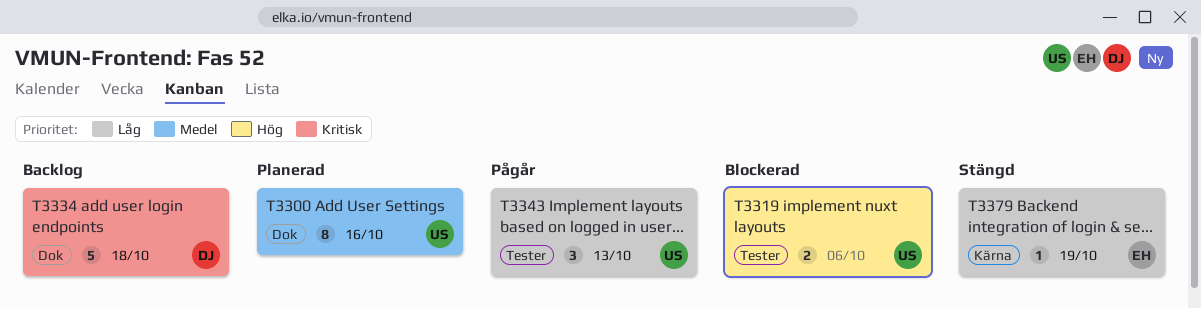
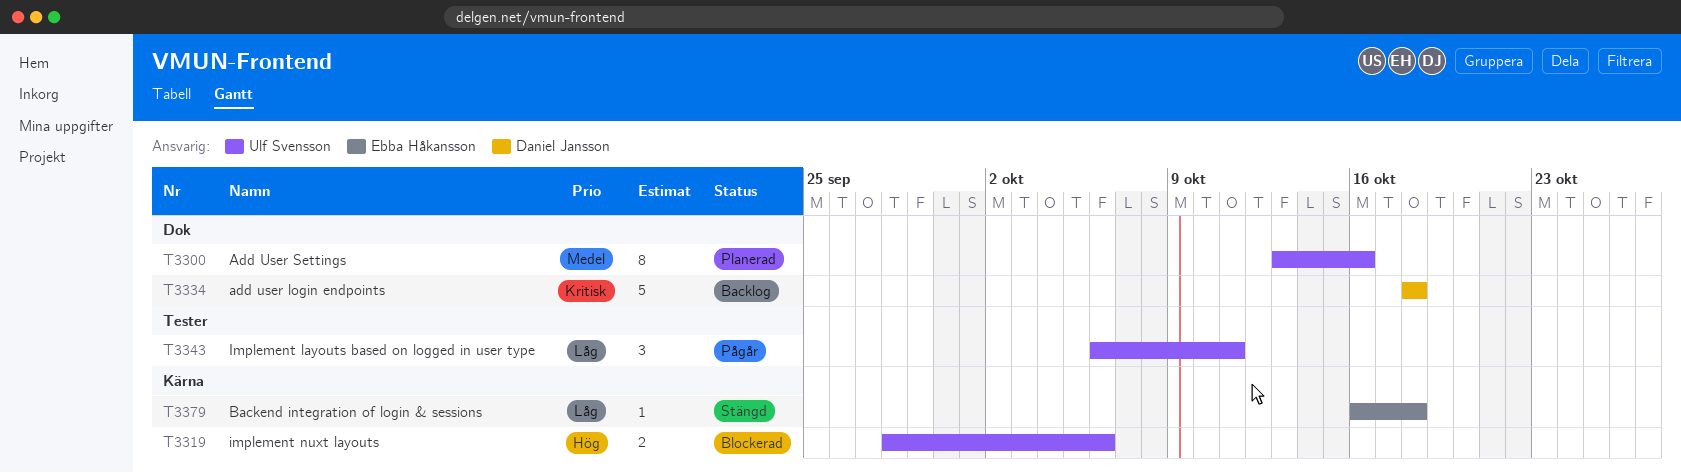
T3319, label: Tester -> Kärna
T3343, due: Oct 13 -> Oct 11
T3379, due: Oct 19 -> Oct 18

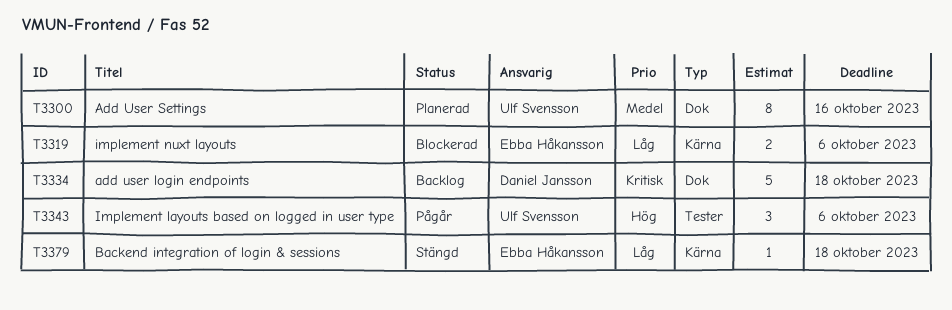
T3319, owner: Ulf Svensson -> Ebba Håkansson
T3319, priority: Hög -> Låg
T3343, priority: Låg -> Hög
T3343, due: Oct 11 -> Oct 6

